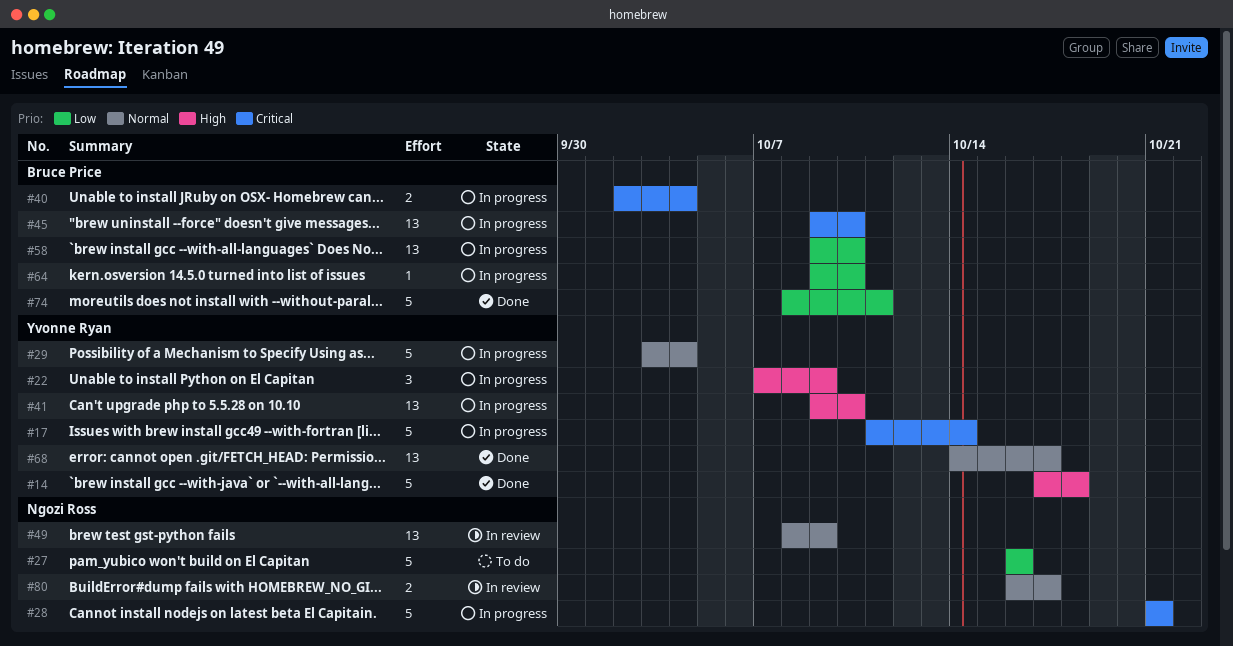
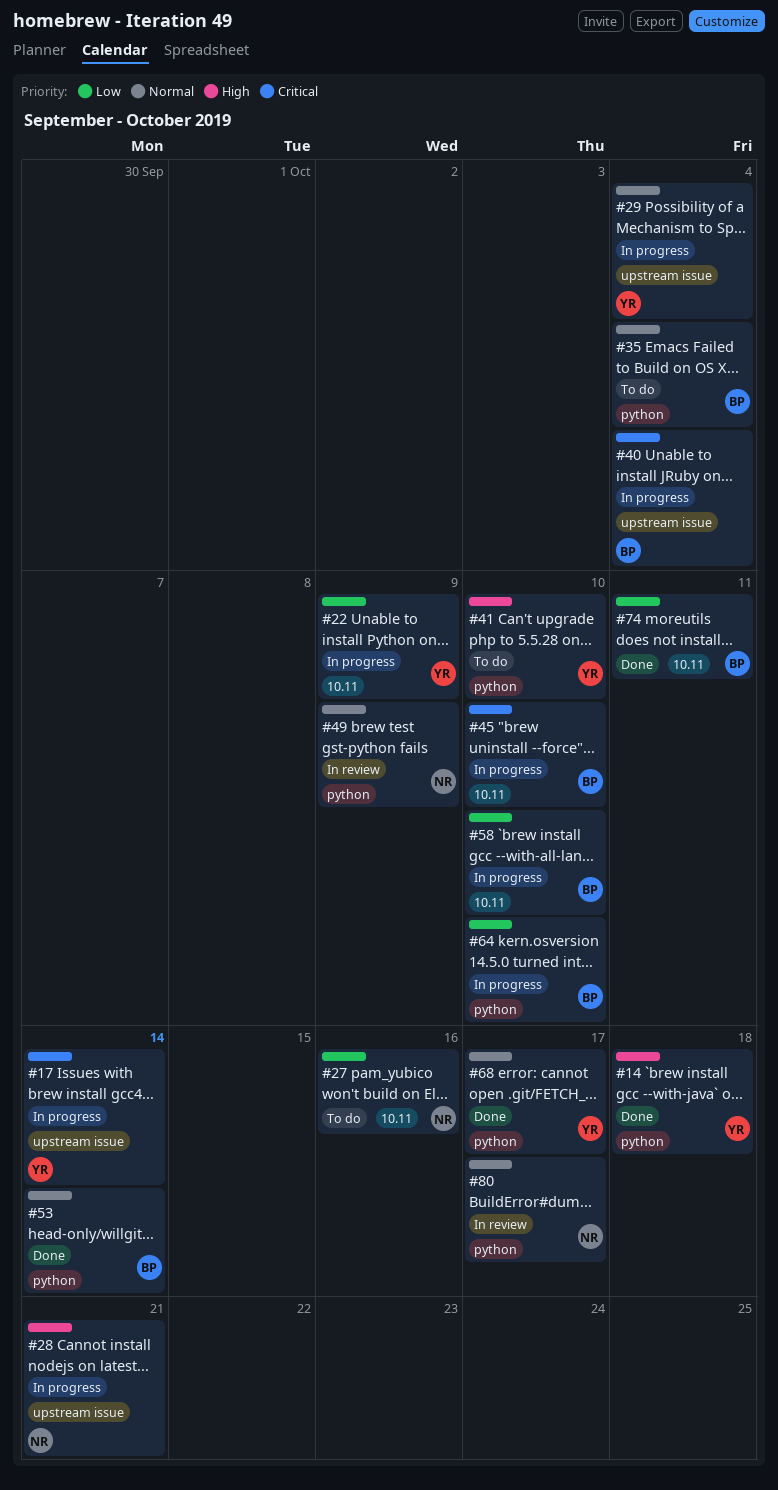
#22, priority: High -> Low
#28, priority: Critical -> High
#35: none -> present
#41, status: In progress -> To do
#53: none -> present

